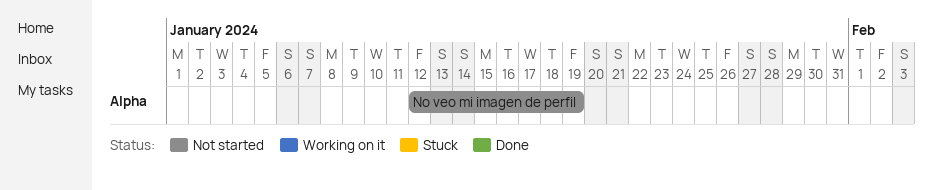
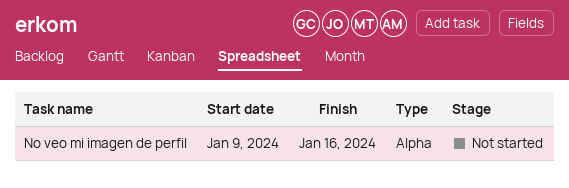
No veo mi imagen de perfil, start: Jan 12 -> Jan 9
No veo mi imagen de perfil, due: Jan 19 -> Jan 16

